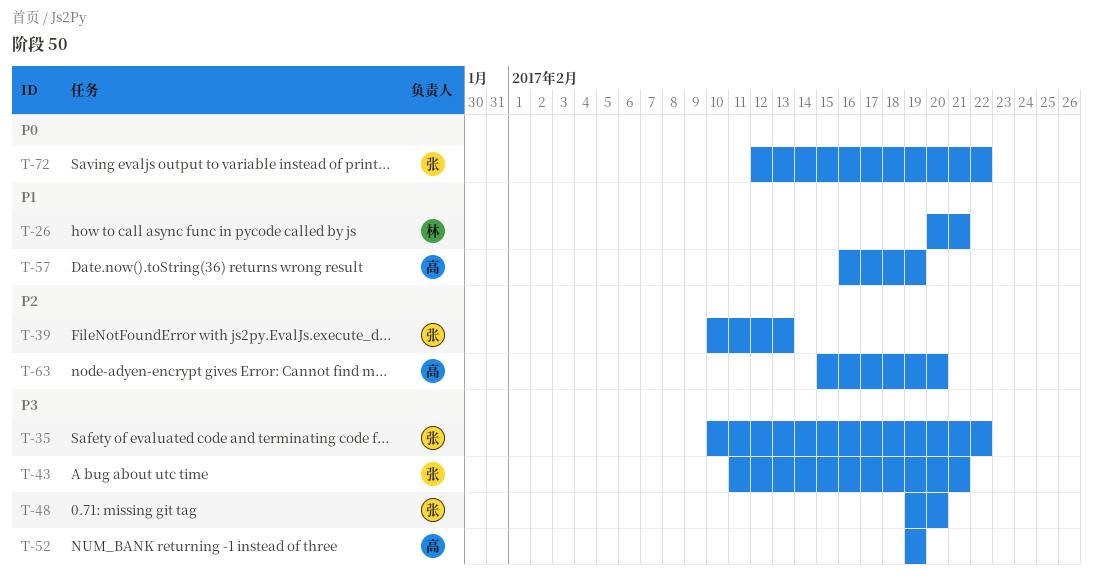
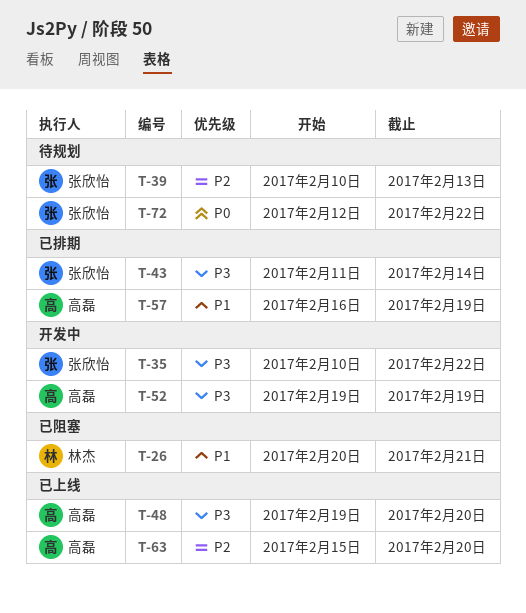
T-43, due: Feb 21 -> Feb 14
T-48, owner: 张欣怡 -> 高磊

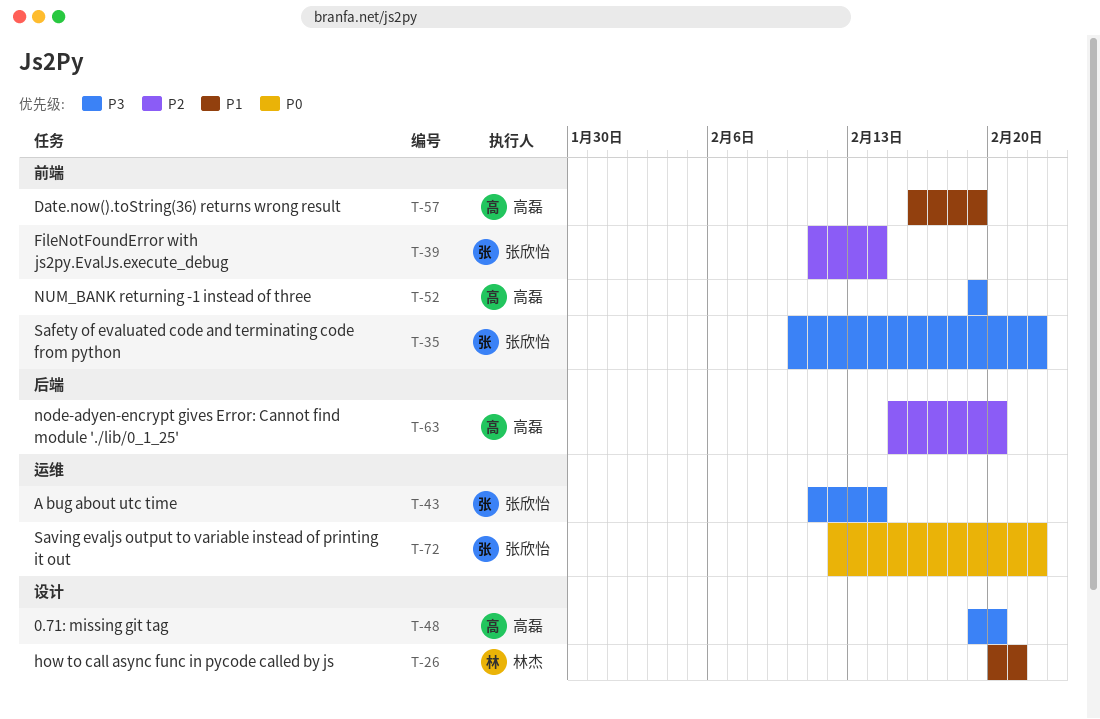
T-39, start: Feb 10 -> Feb 11
T-39, due: Feb 13 -> Feb 14

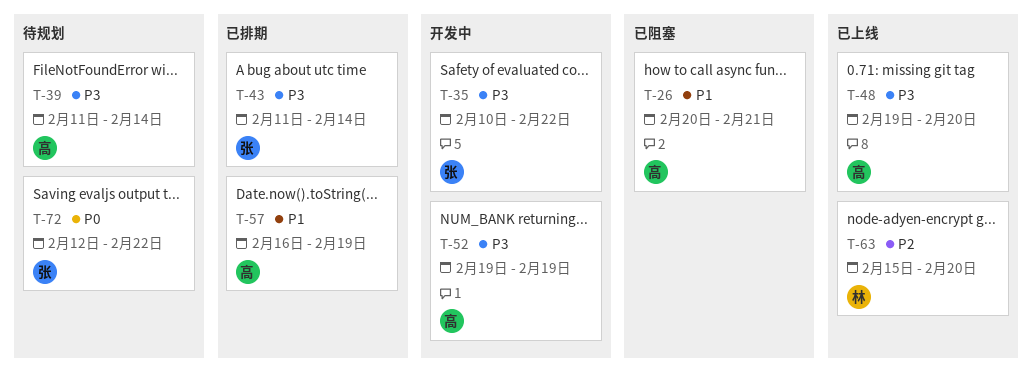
T-26, owner: 林杰 -> 高磊
T-39, owner: 张欣怡 -> 高磊
T-39, priority: P2 -> P3
T-63, owner: 高磊 -> 林杰

